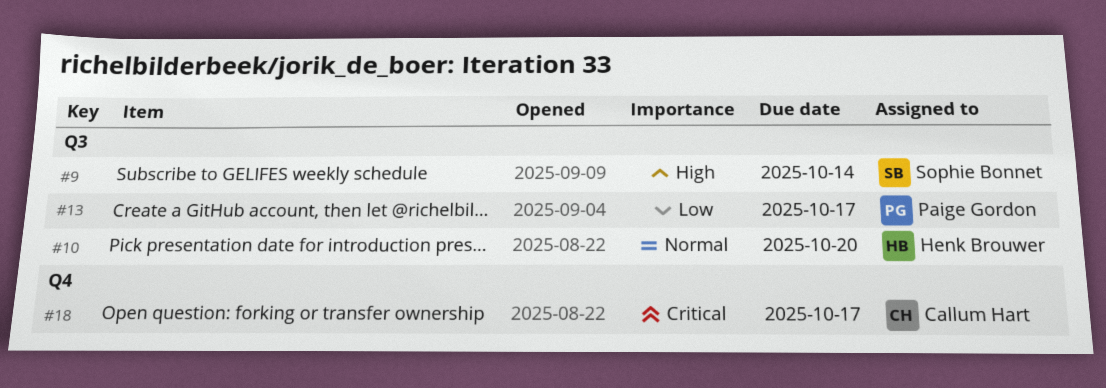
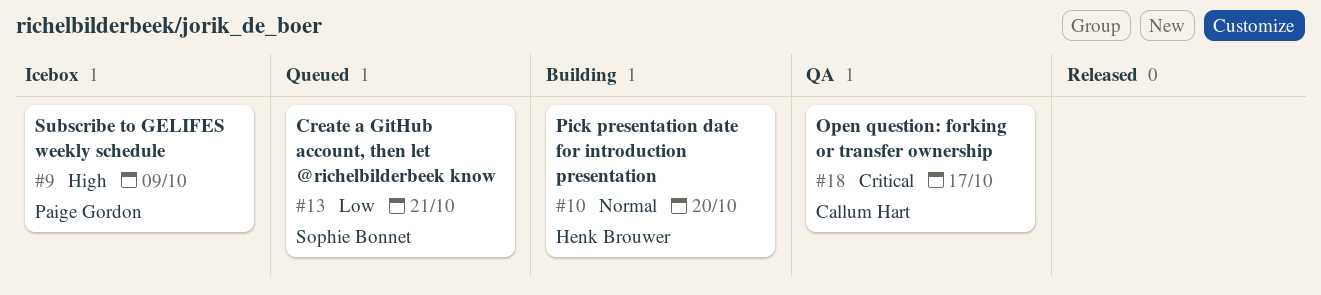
#9, owner: Sophie Bonnet -> Paige Gordon
#9, due: Oct 14 -> Oct 9
#13, owner: Paige Gordon -> Sophie Bonnet
#13, due: Oct 17 -> Oct 21

